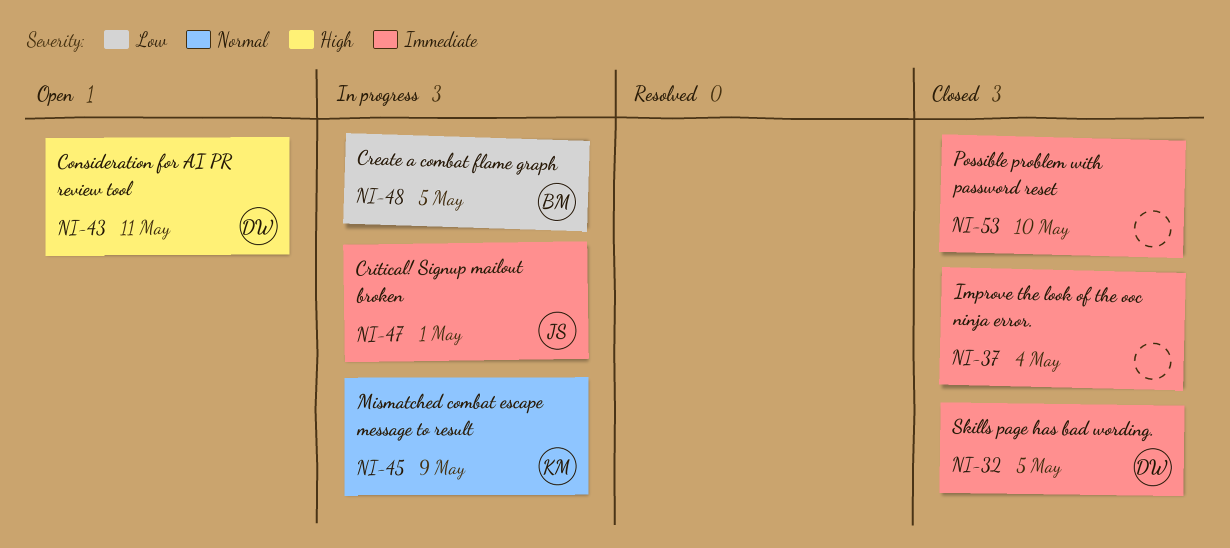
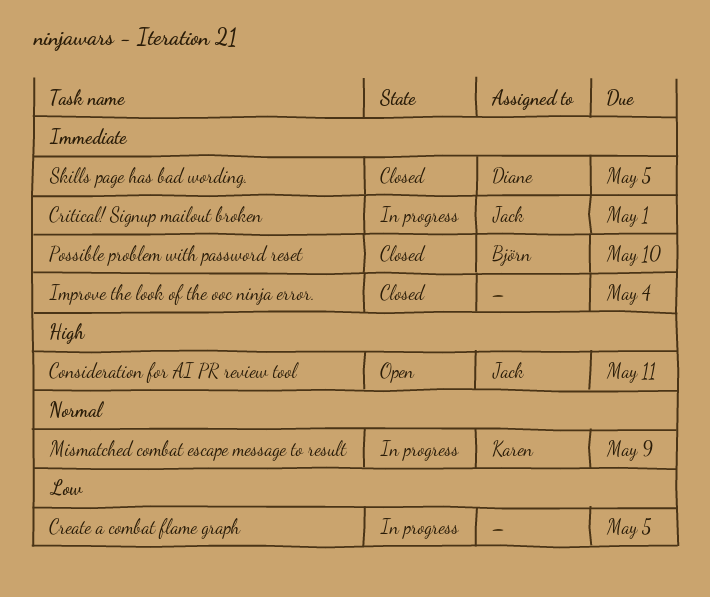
Consideration for AI PR review tool, owner: Diane -> Jack
Create a combat flame graph, owner: Björn -> none
Possible problem with password reset, owner: none -> Björn

